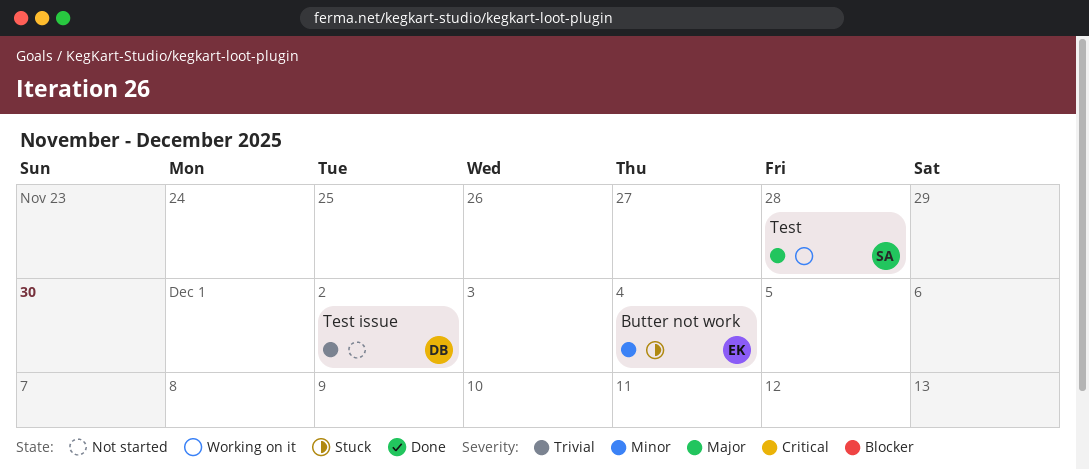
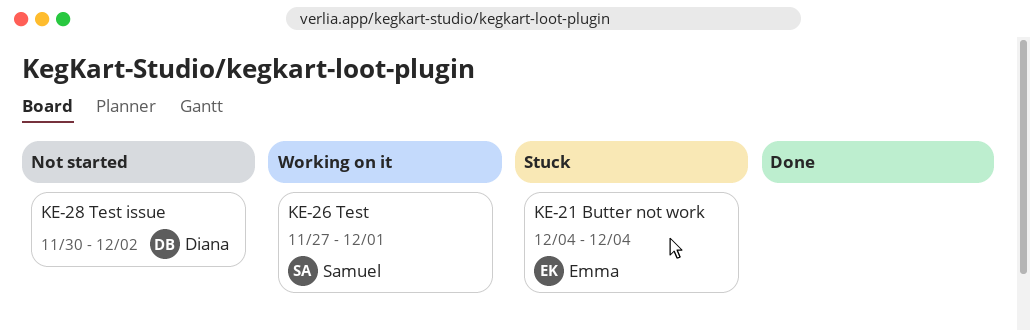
Test, due: Nov 28 -> Dec 1

